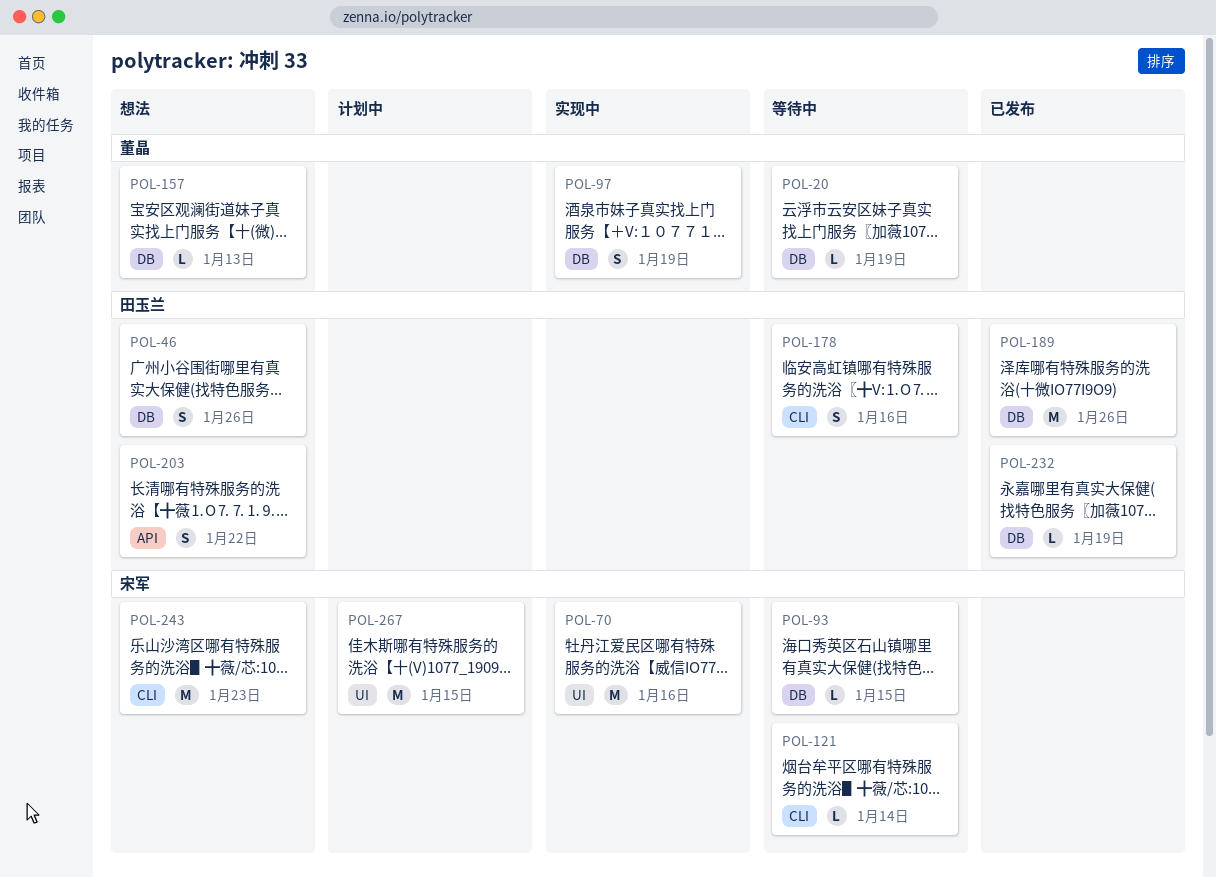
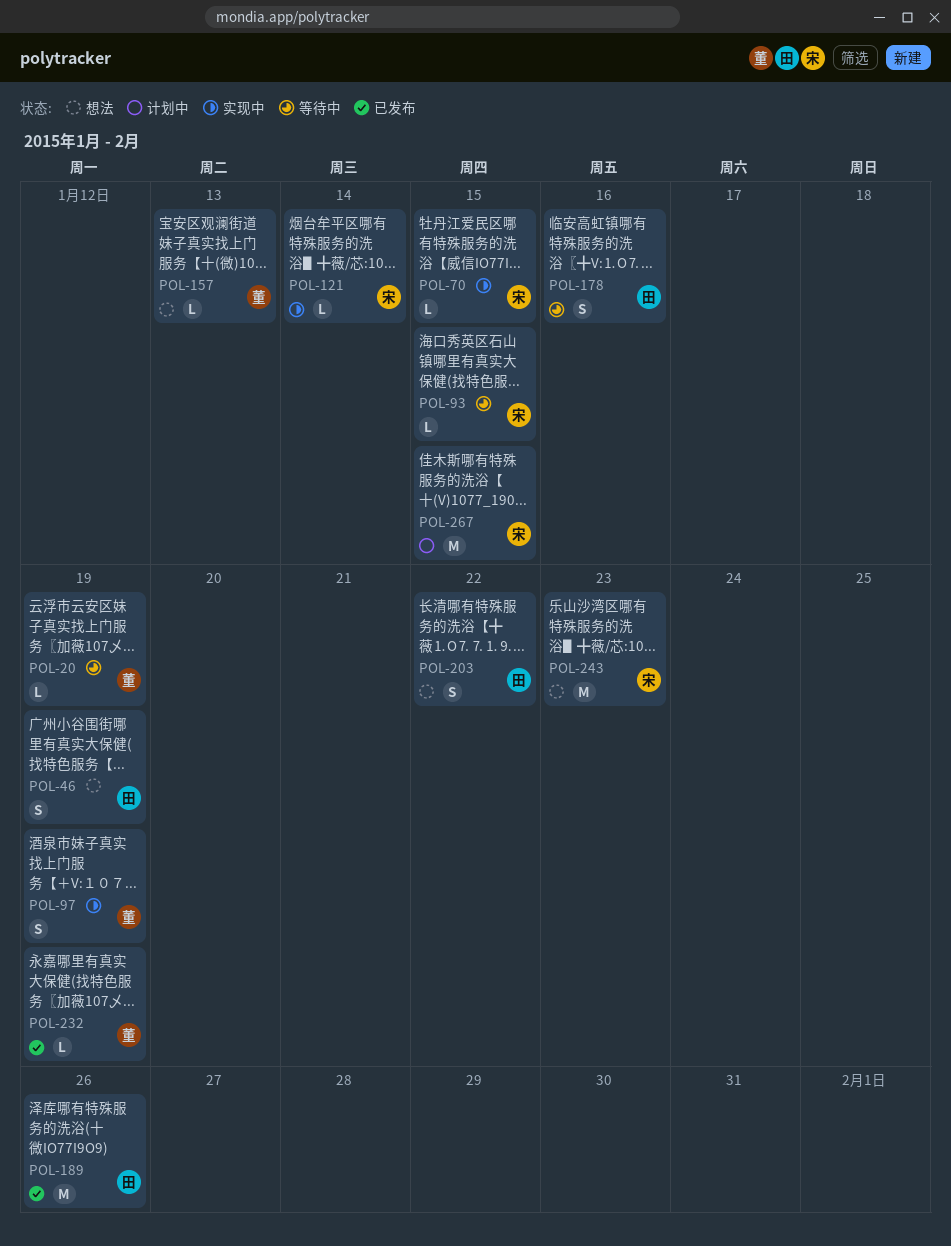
POL-46, due: Jan 26 -> Jan 19
POL-70, estimate: M -> L
POL-70, due: Jan 16 -> Jan 15
POL-121, status: 等待中 -> 实现中
POL-232, owner: 田玉兰 -> 董晶

